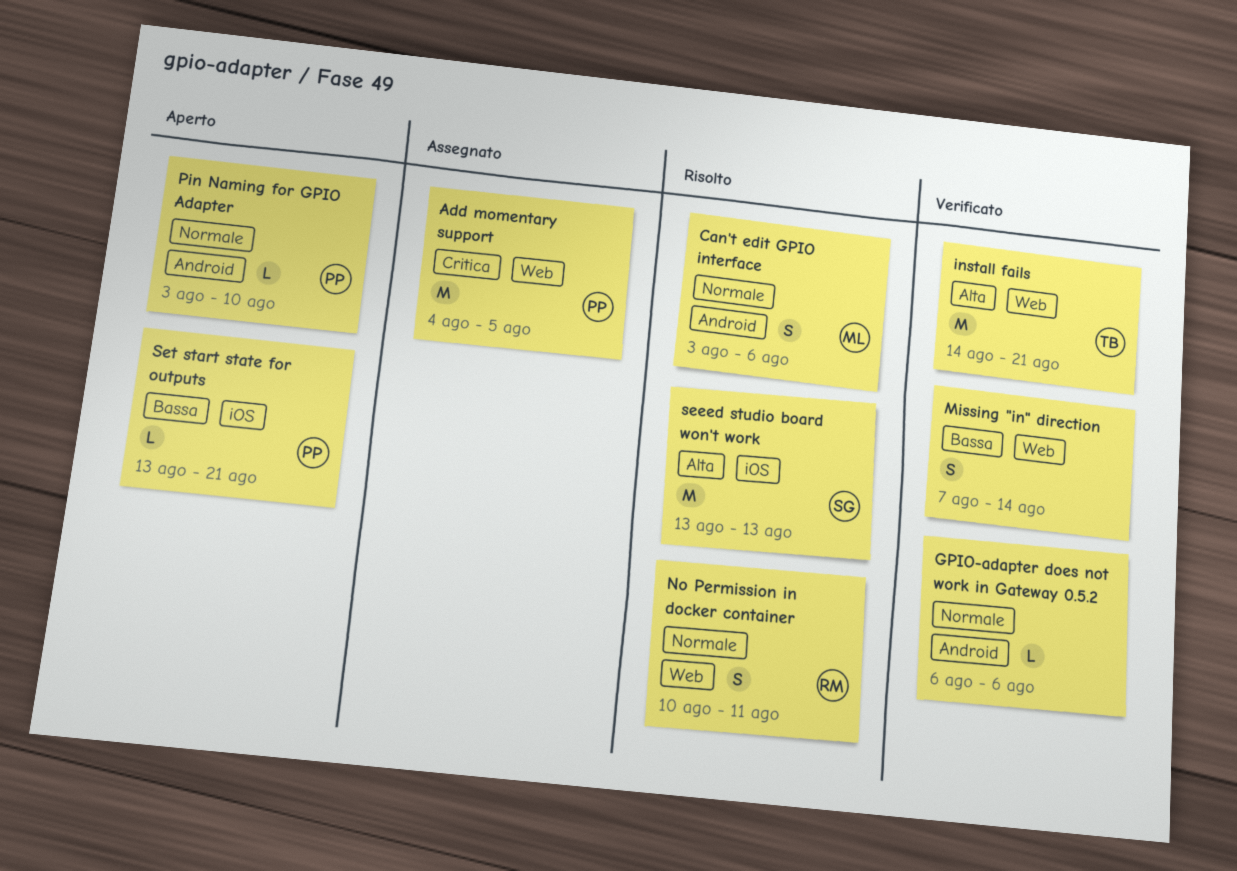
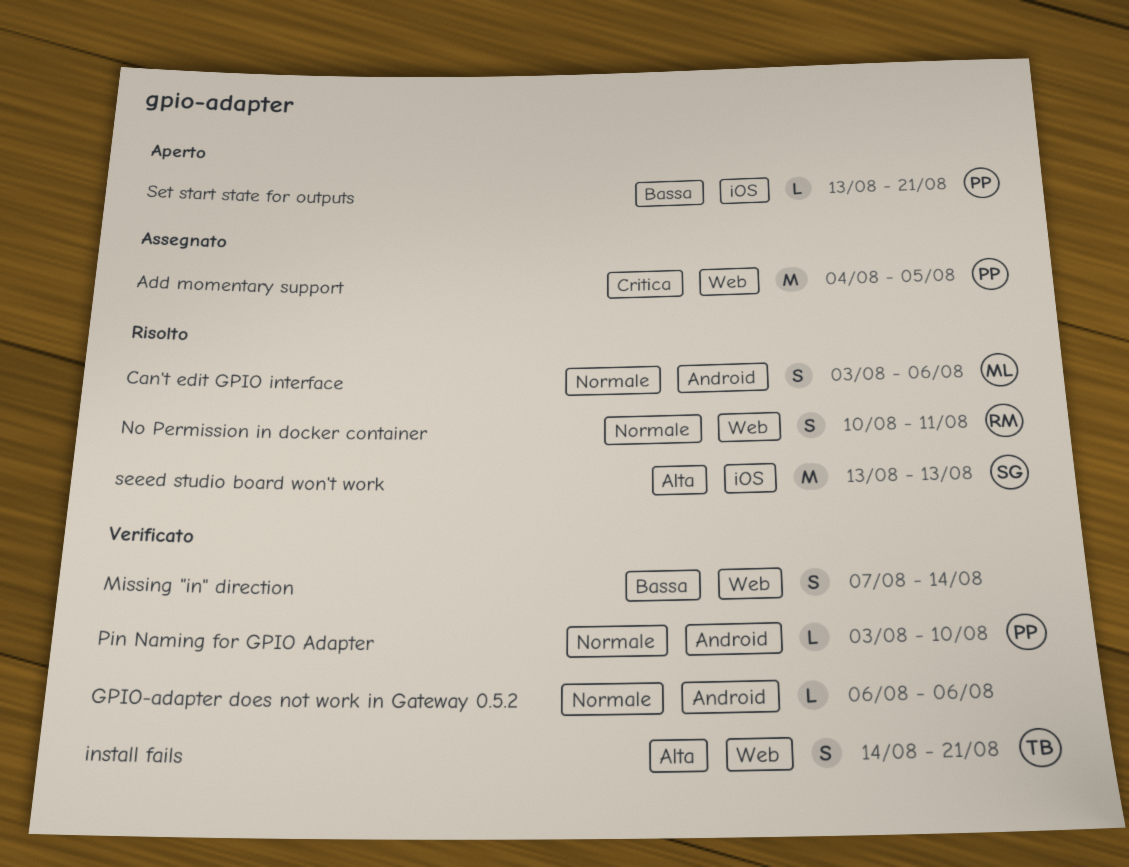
install fails, estimate: M -> S
Pin Naming for GPIO Adapter, status: Aperto -> Verificato

